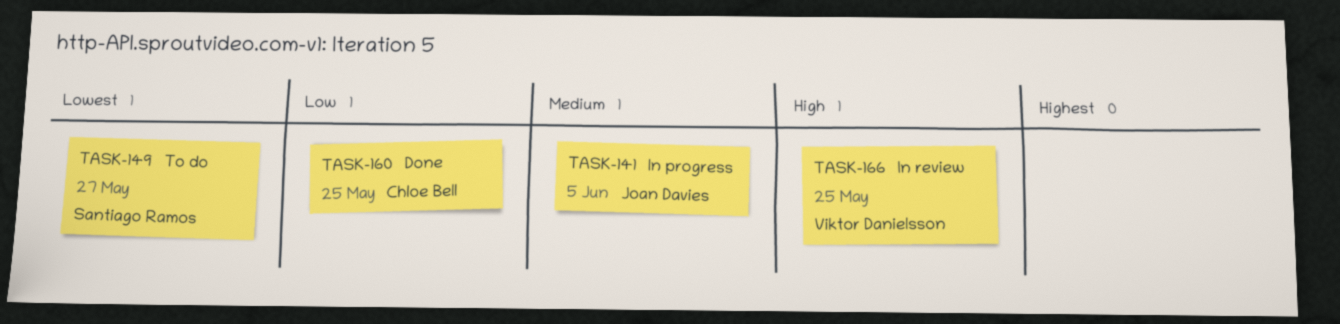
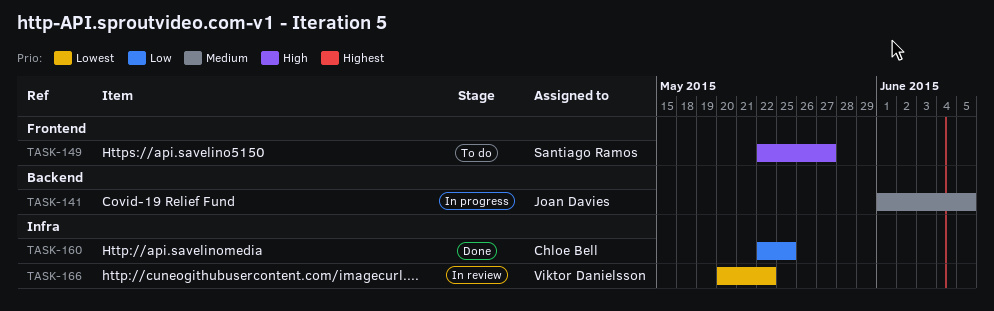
TASK-149, priority: Lowest -> High
TASK-166, priority: High -> Lowest
TASK-166, due: May 25 -> May 22

